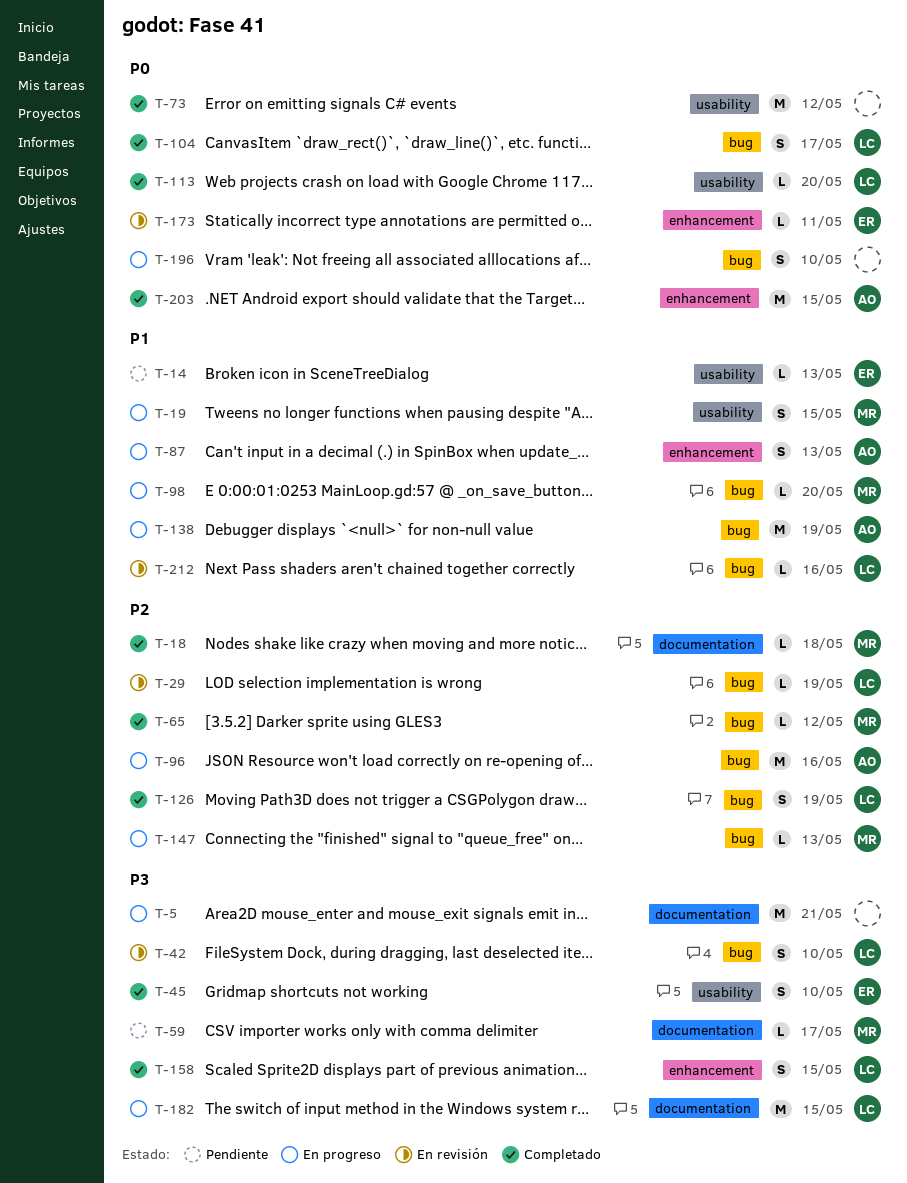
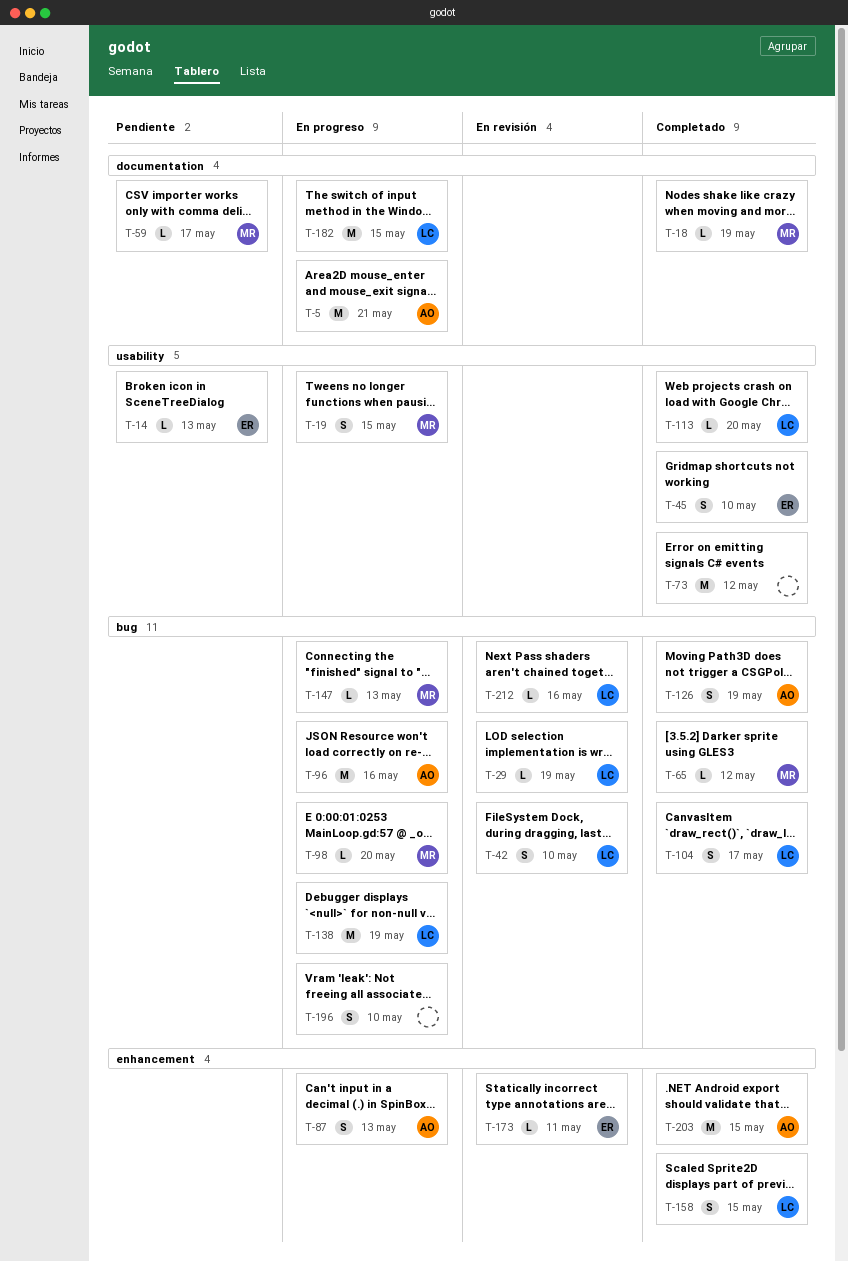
T-5, owner: none -> AO
T-18, due: May 18 -> May 19
T-126, owner: LC -> AO
T-138, owner: AO -> LC

